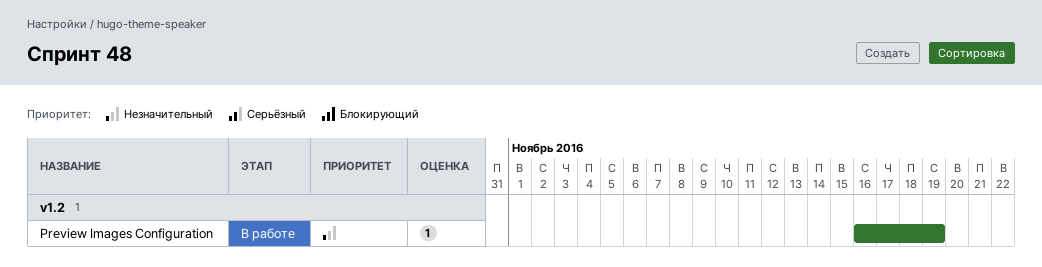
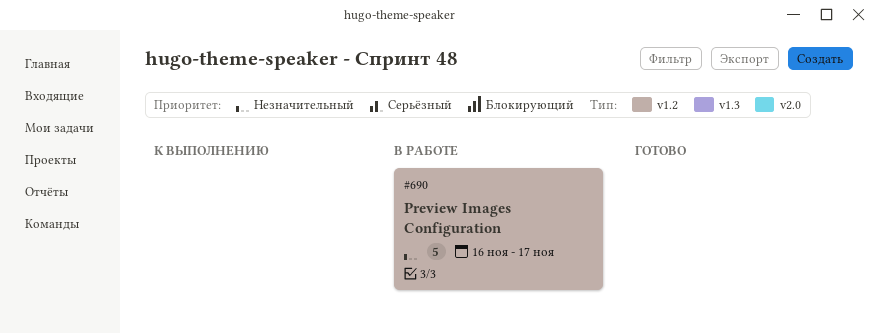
Preview Images Configuration, estimate: 1 -> 5
Preview Images Configuration, due: Nov 19 -> Nov 17

